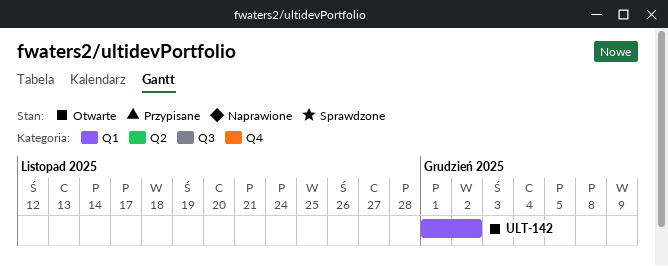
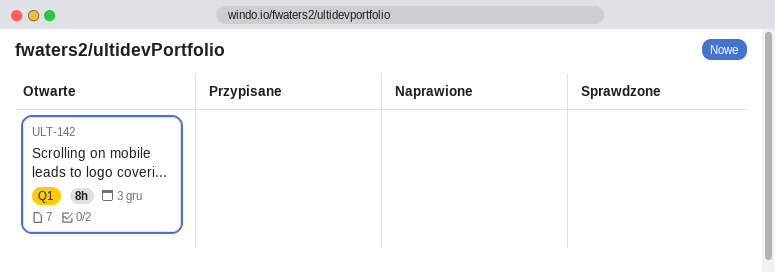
ULT-142, due: Dec 2 -> Dec 3

